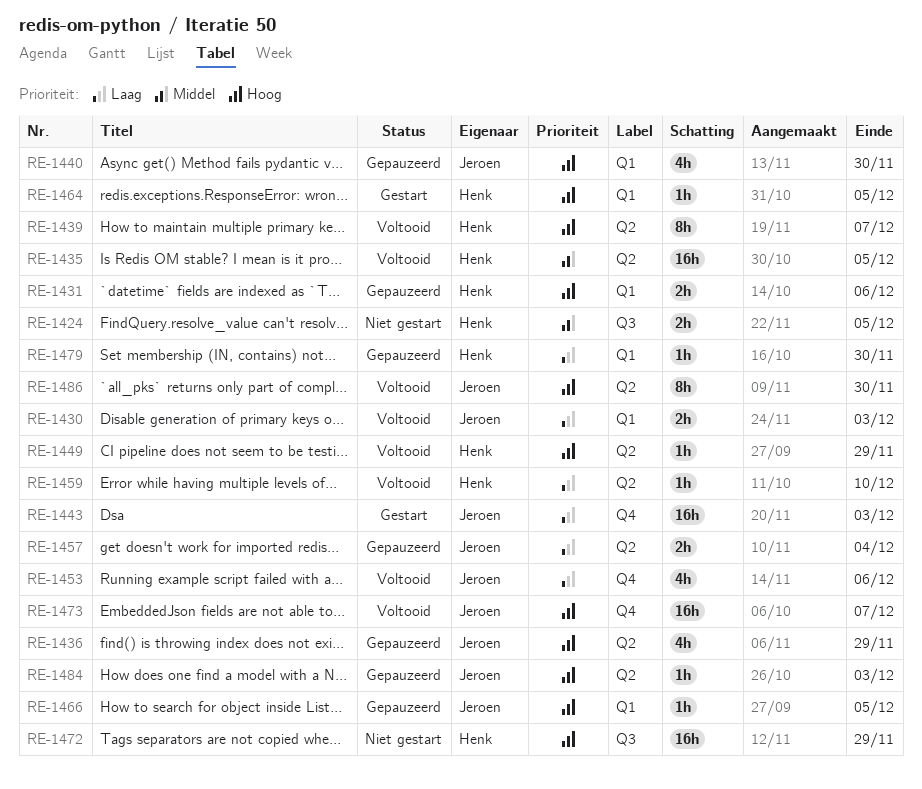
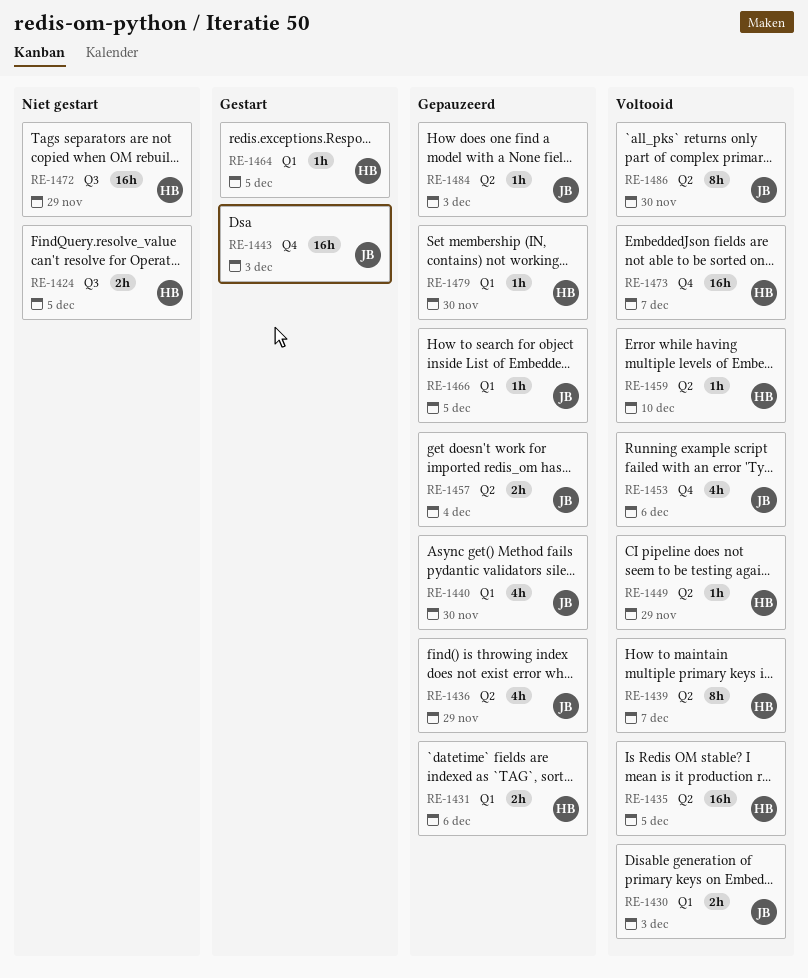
RE-1473, owner: Jeroen -> Henk

